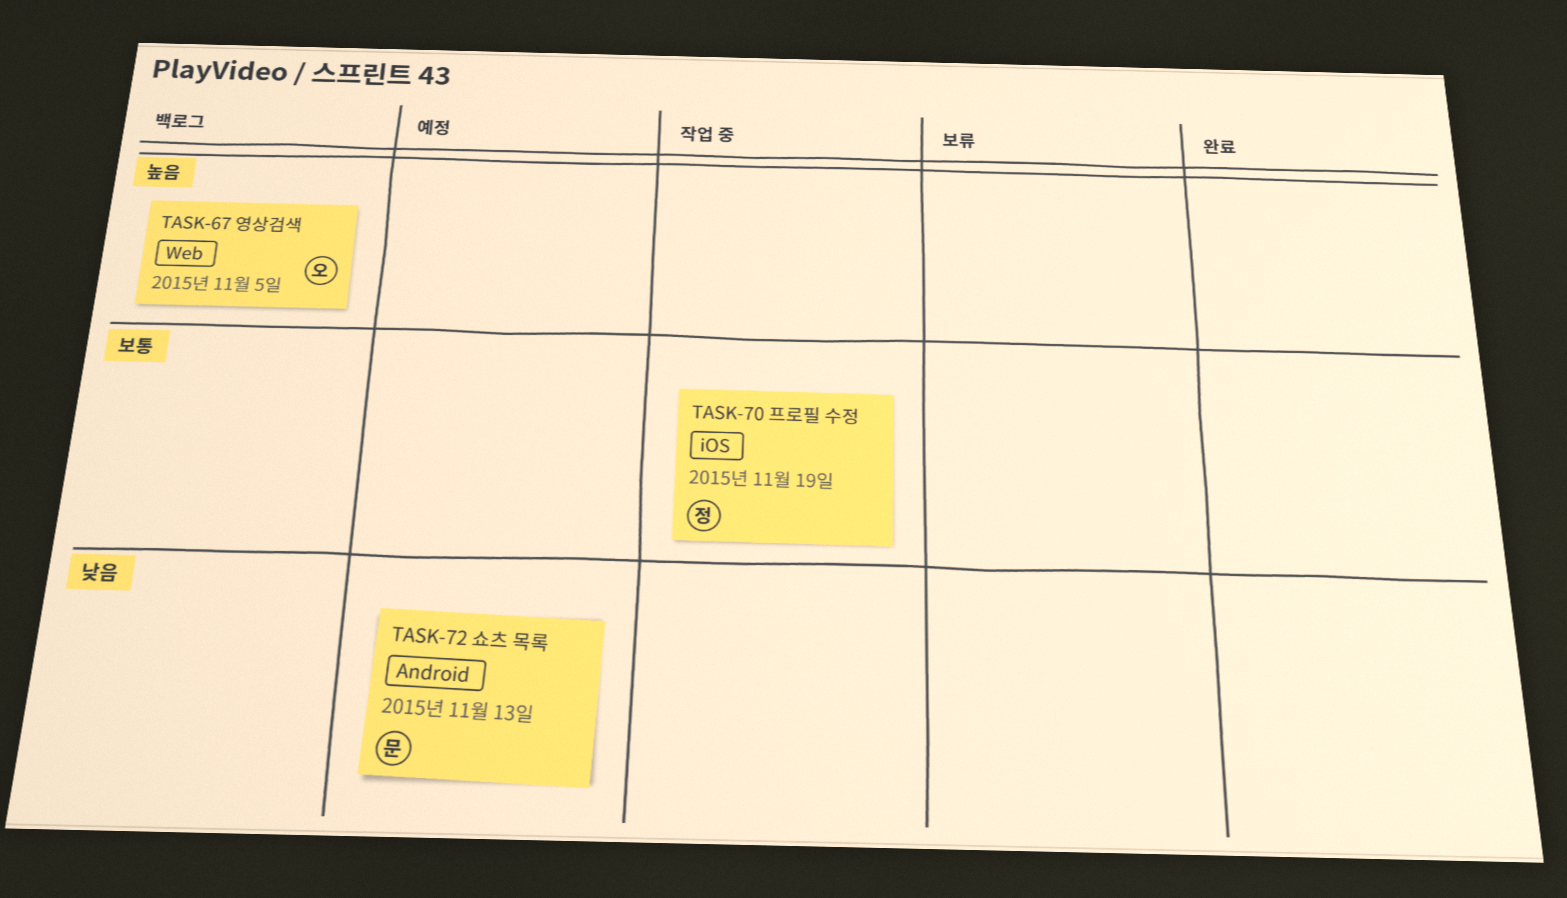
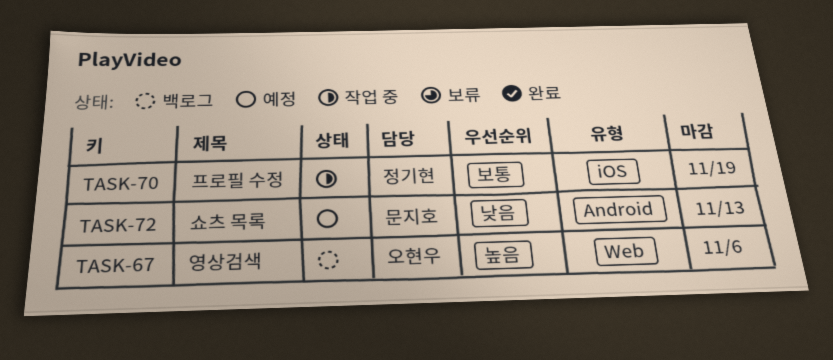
TASK-67, due: Nov 5 -> Nov 6

